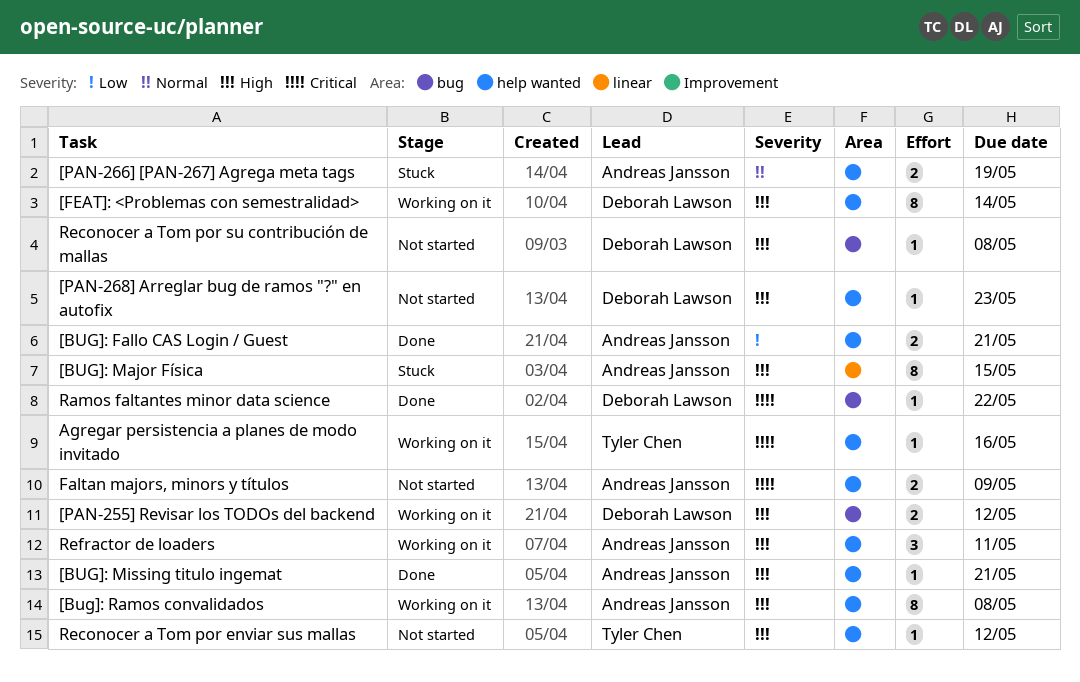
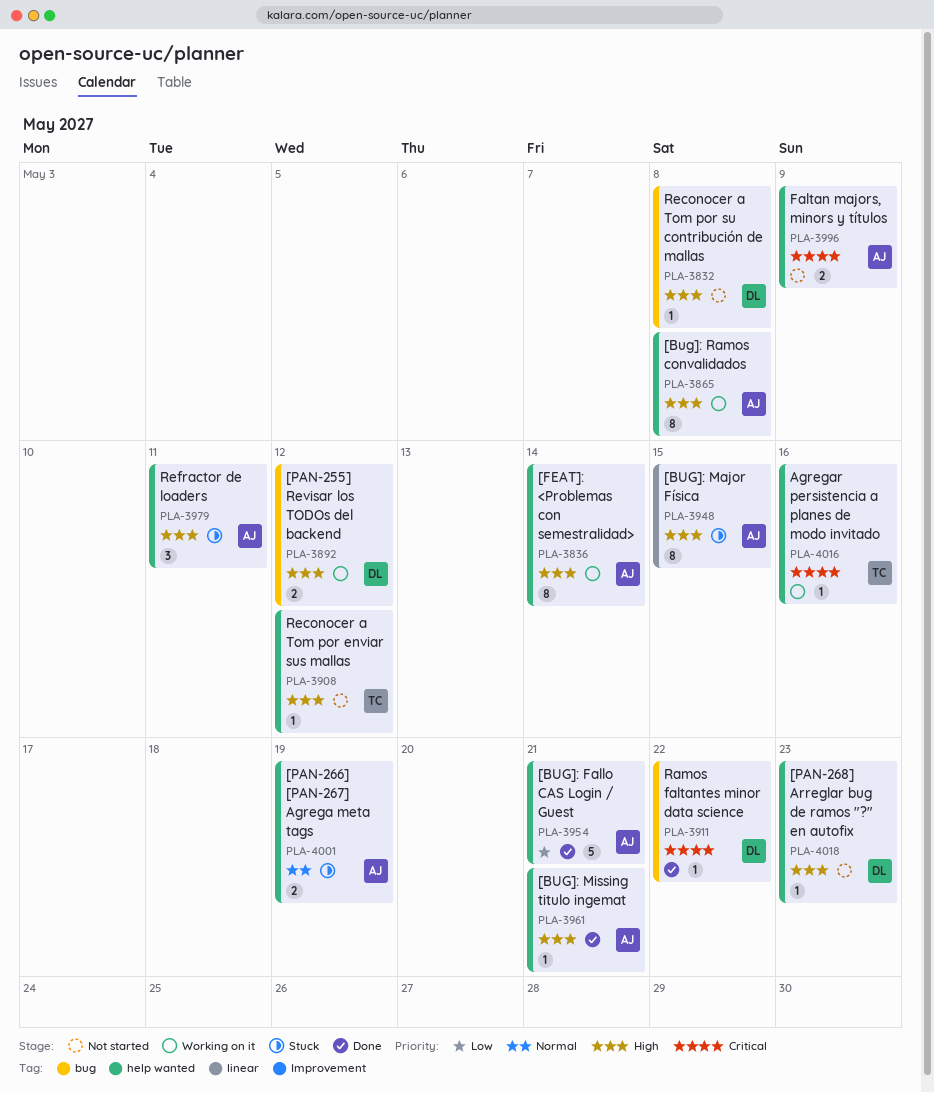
[BUG]: Fallo CAS Login / Guest, estimate: 2 -> 5
[FEAT]: <Problemas con semestralidad>, owner: Deborah Lawson -> Andreas Jansson
Refractor de loaders, status: Working on it -> Stuck

